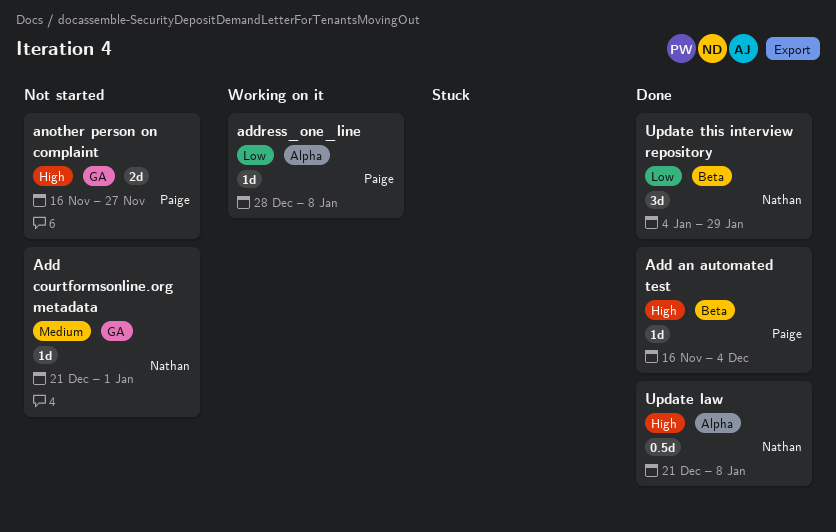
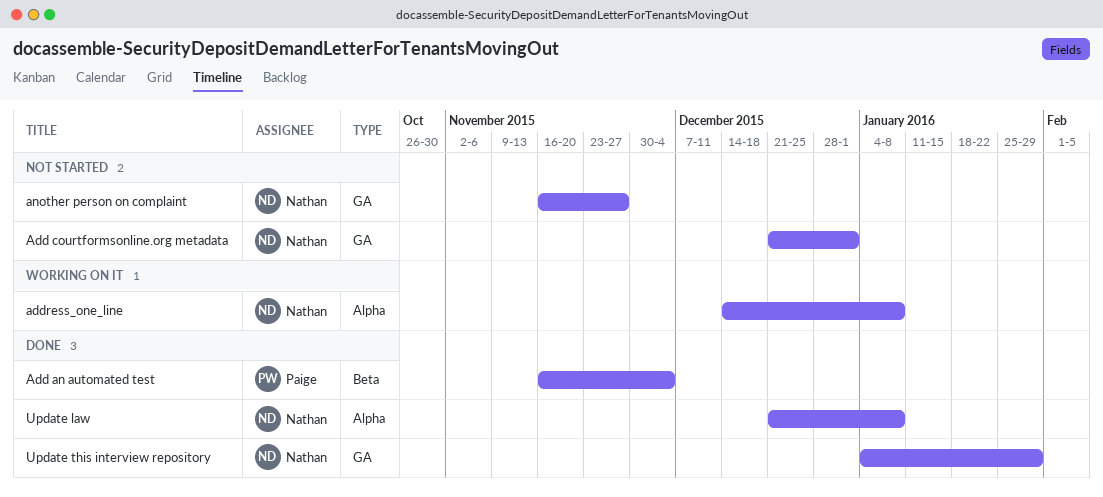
address_one_line, owner: Paige -> Nathan
address_one_line, start: Dec 28 -> Dec 14
another person on complaint, owner: Paige -> Nathan
Update this interview repository, label: Beta -> GA

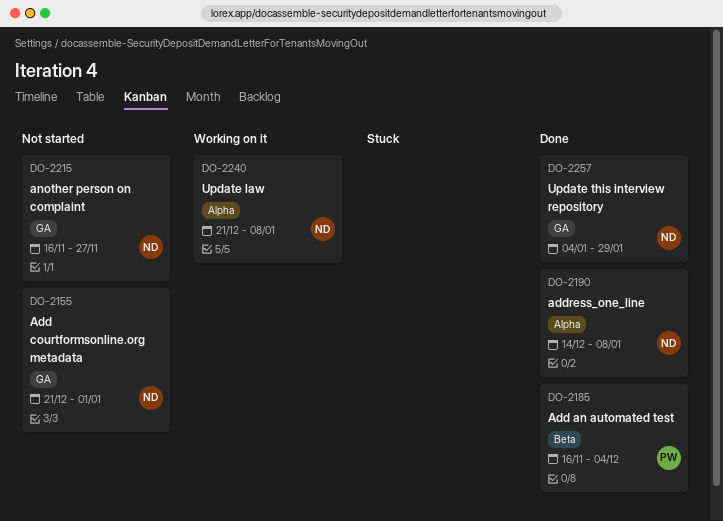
address_one_line, status: Working on it -> Done
Update law, status: Done -> Working on it

